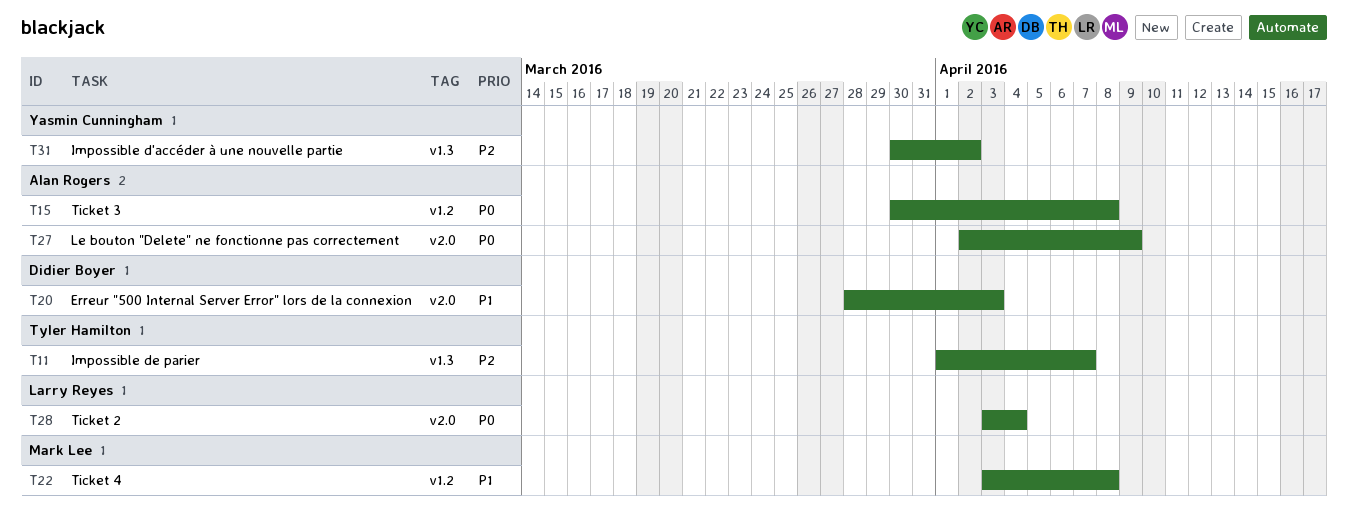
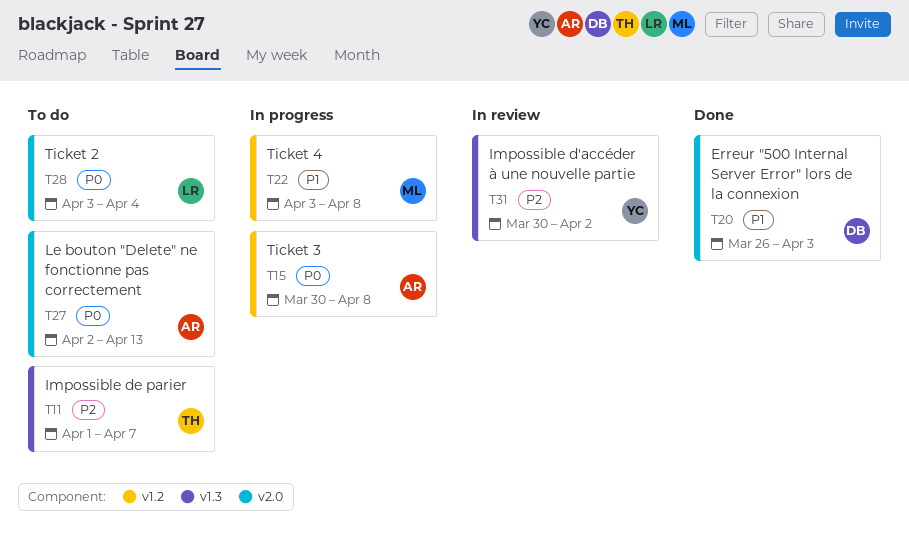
T20, start: Mar 28 -> Mar 26
T27, due: Apr 9 -> Apr 13

